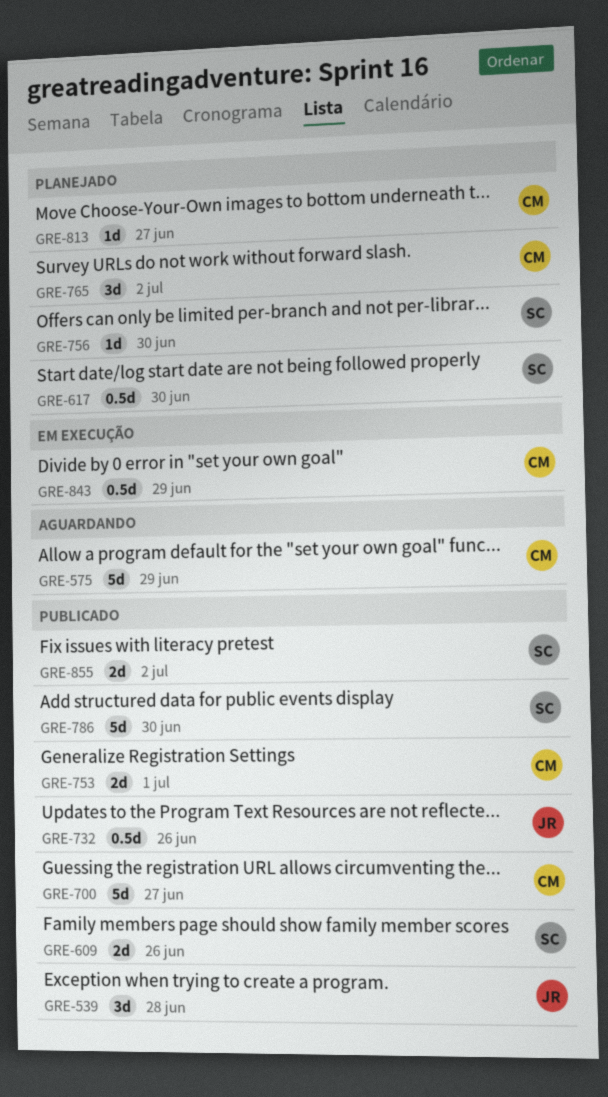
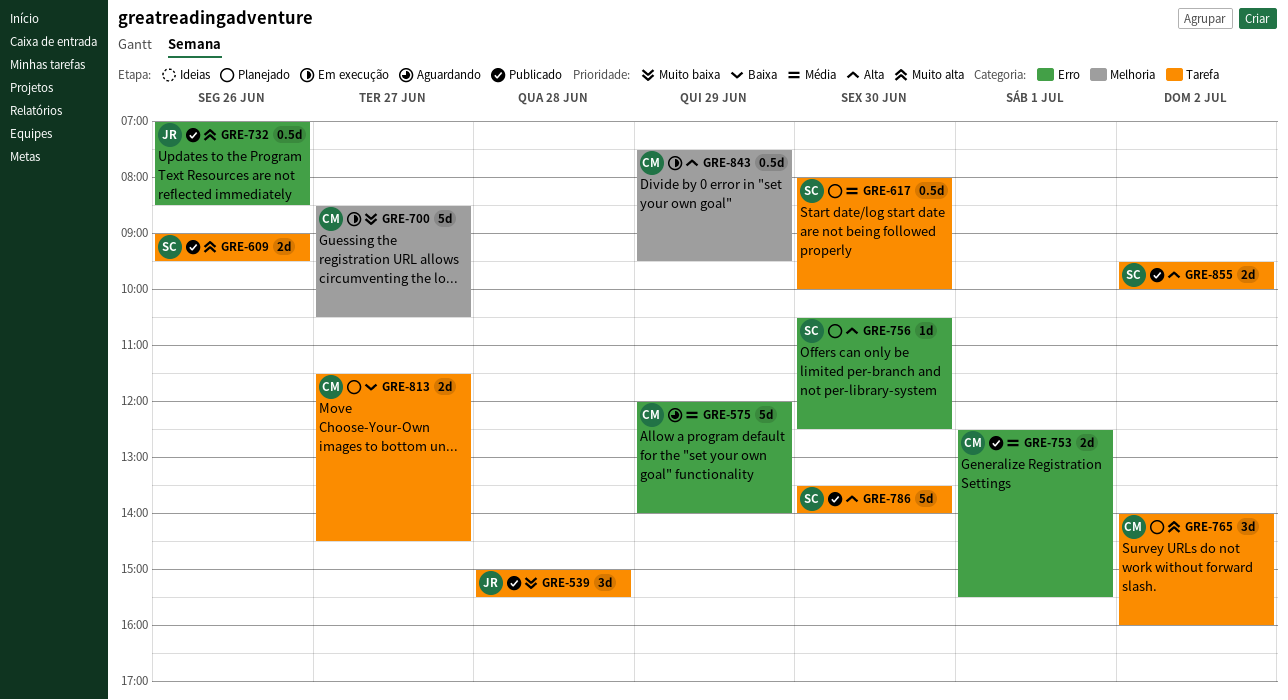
GRE-700, status: Publicado -> Em execução
GRE-813, estimate: 1d -> 2d

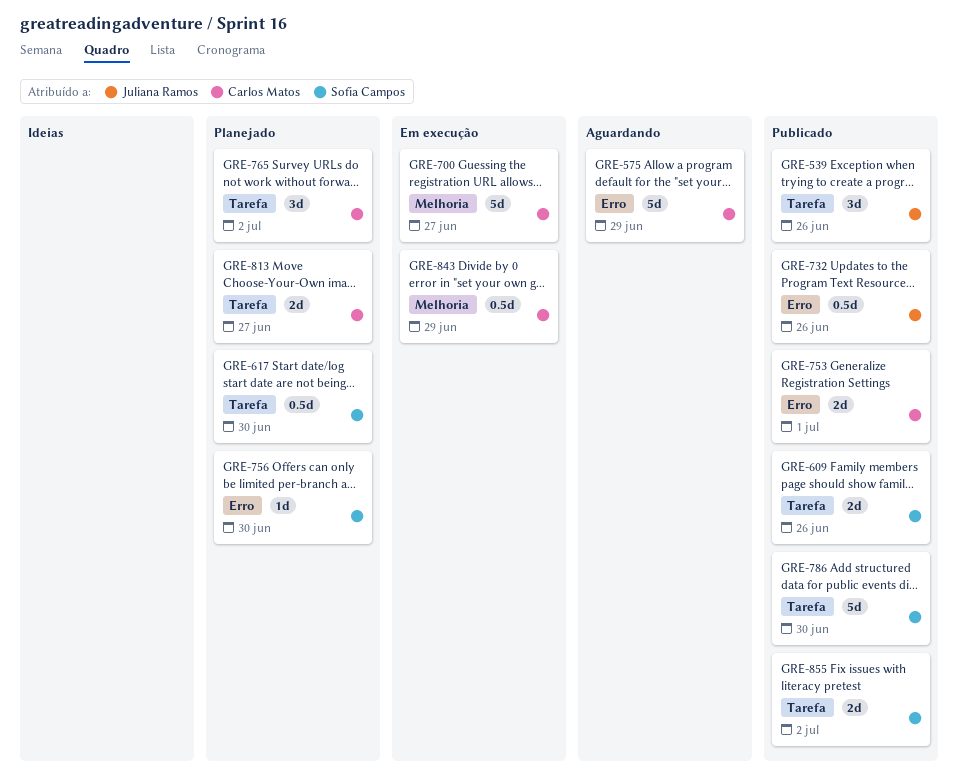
GRE-539, day: Jun 28 -> Jun 26

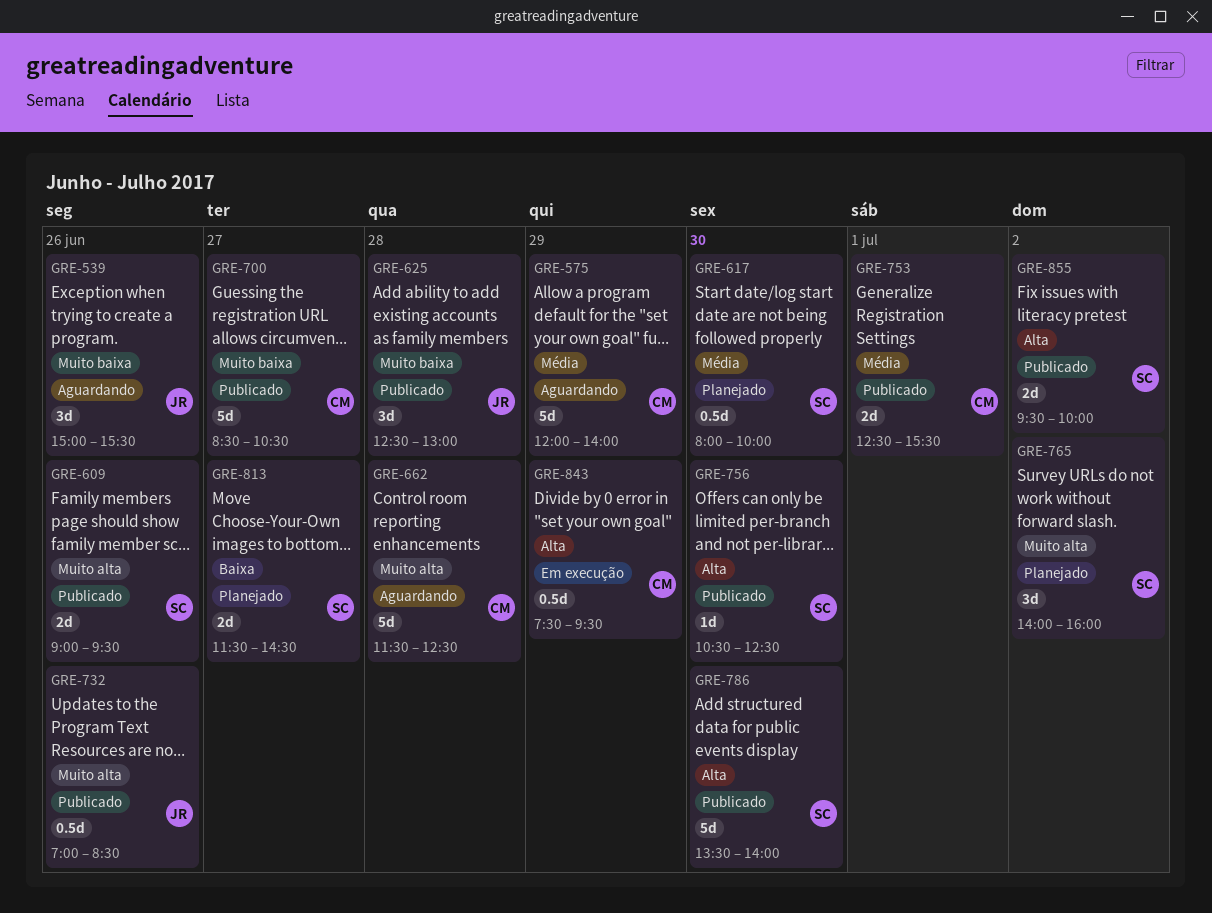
GRE-539, status: Publicado -> Aguardando
GRE-625: none -> present
GRE-662: none -> present
GRE-700, status: Em execução -> Publicado
GRE-756, status: Planejado -> Publicado
GRE-765, owner: Carlos Matos -> Sofia Campos
GRE-813, owner: Carlos Matos -> Sofia Campos

